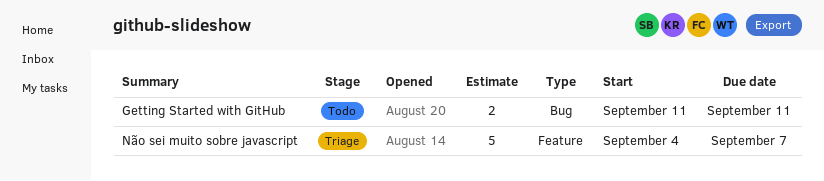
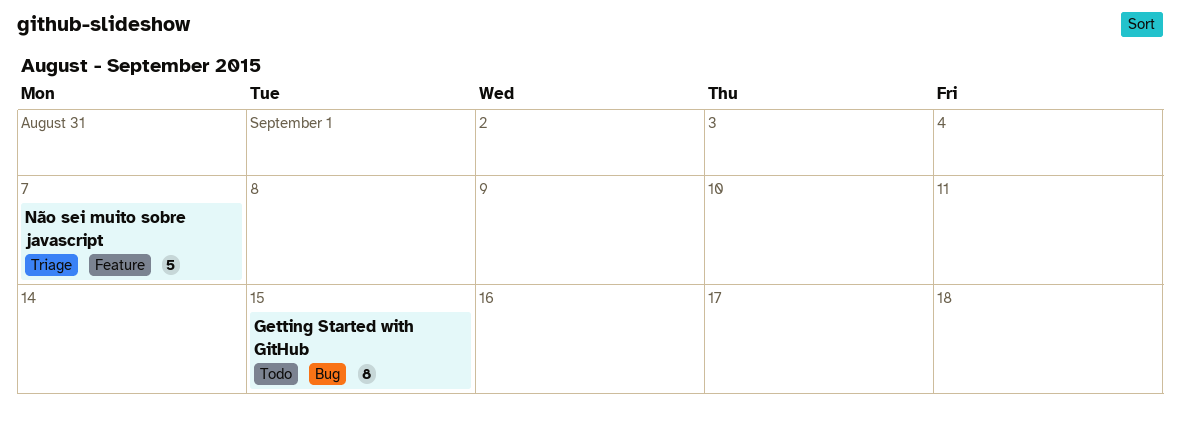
Getting Started with GitHub, estimate: 2 -> 8
Getting Started with GitHub, due: Sep 11 -> Sep 15

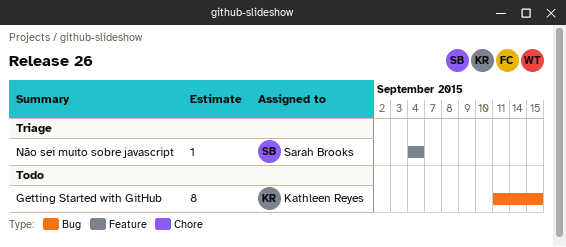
Não sei muito sobre javascript, estimate: 5 -> 1
Não sei muito sobre javascript, due: Sep 7 -> Sep 4

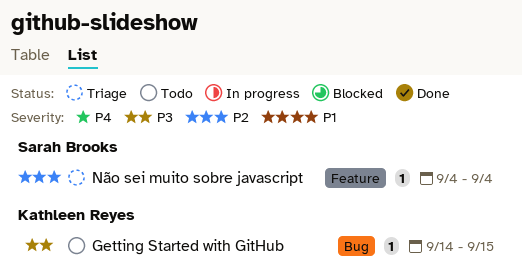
Getting Started with GitHub, estimate: 8 -> 1
Getting Started with GitHub, start: Sep 11 -> Sep 14

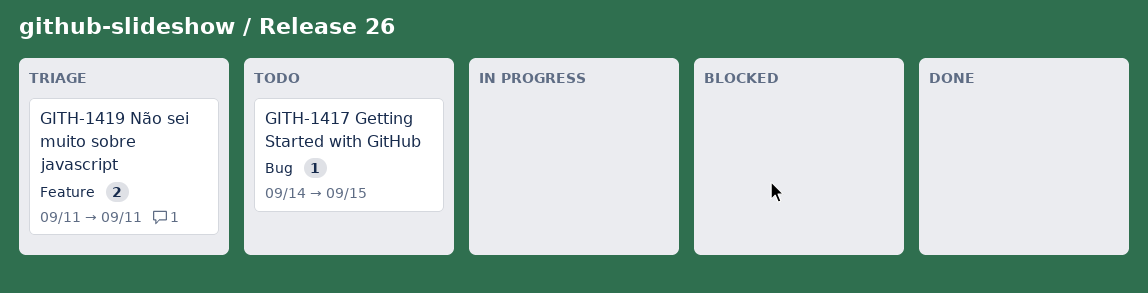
Não sei muito sobre javascript, estimate: 1 -> 2
Não sei muito sobre javascript, start: Sep 4 -> Sep 11
Não sei muito sobre javascript, due: Sep 4 -> Sep 11

